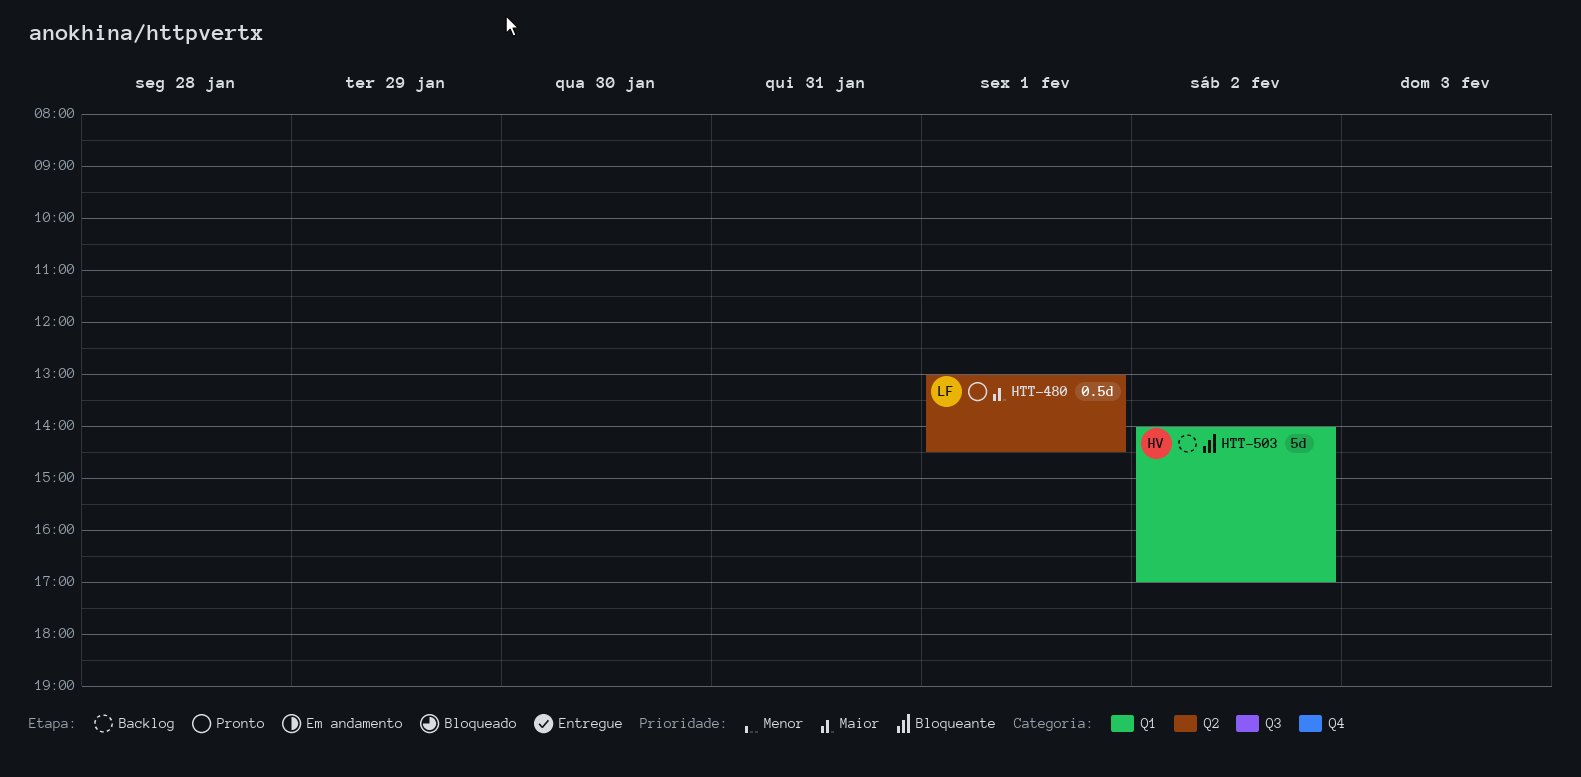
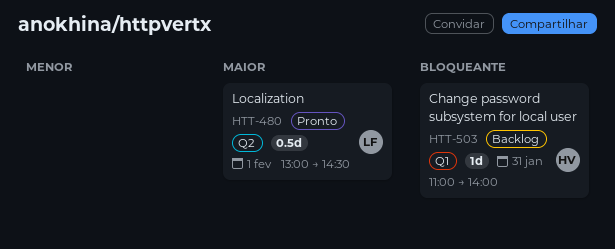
HTT-503, estimate: 5d -> 1d
HTT-503, day: Feb 2 -> Jan 31
HTT-503, begins: 14:00 -> 11:00
HTT-503, ends: 17:00 -> 14:00

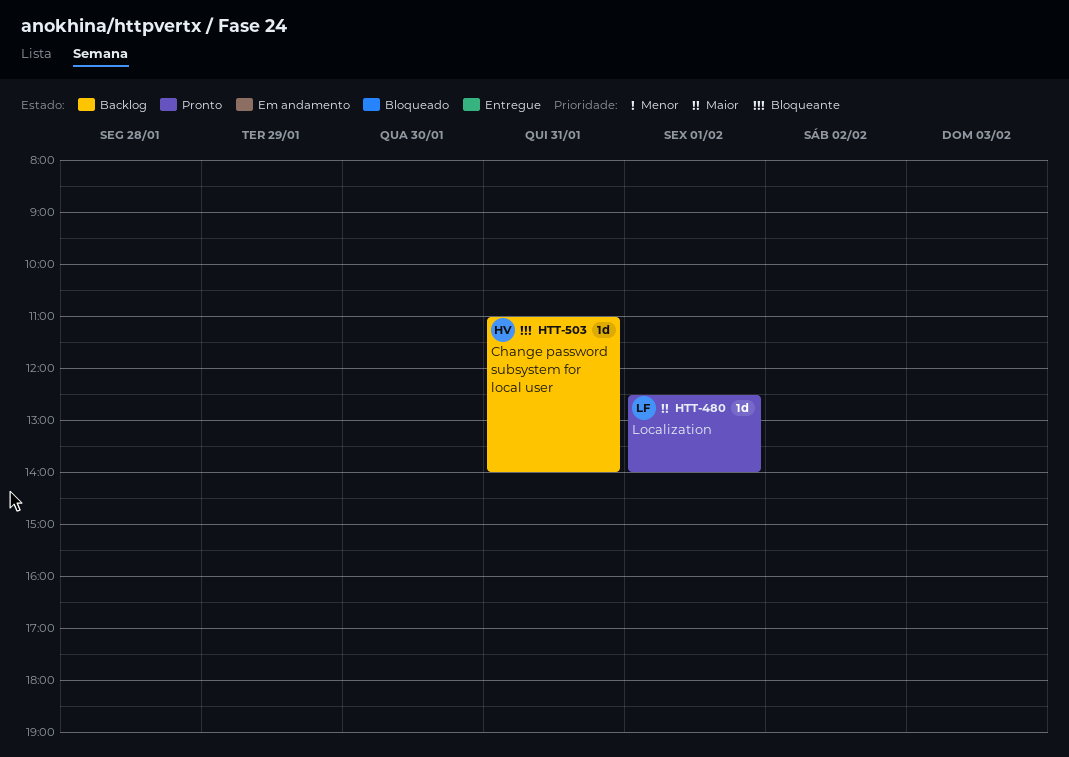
HTT-480, estimate: 0.5d -> 1d
HTT-480, begins: 13:00 -> 12:30
HTT-480, ends: 14:30 -> 14:00

